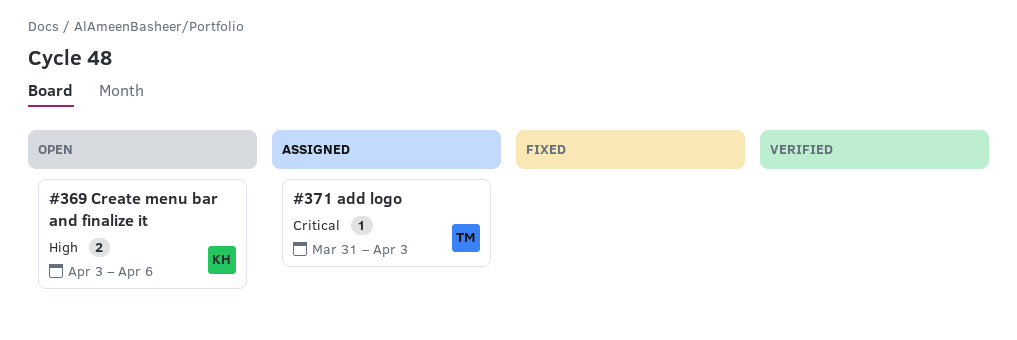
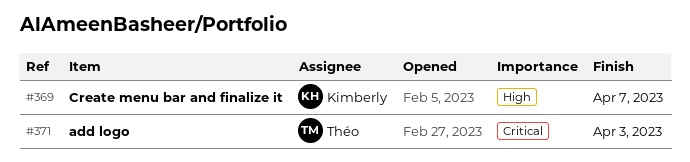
#369, due: Apr 6 -> Apr 7

